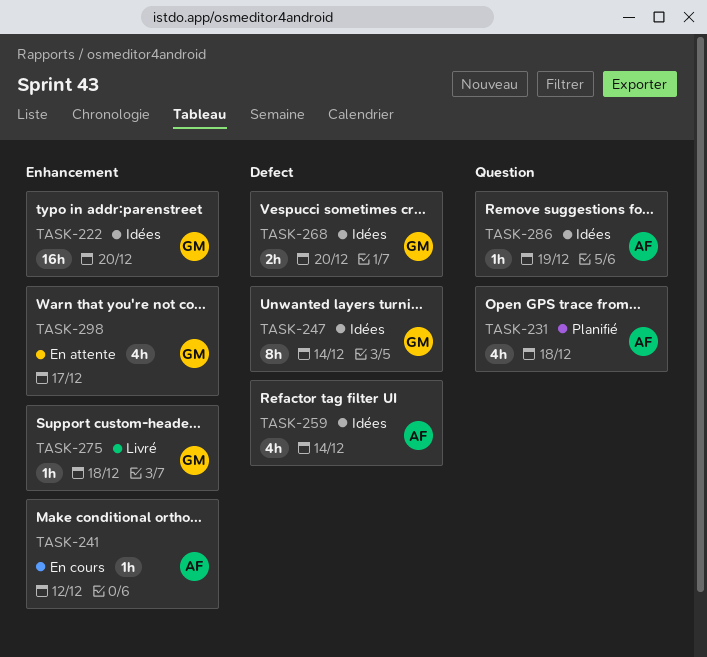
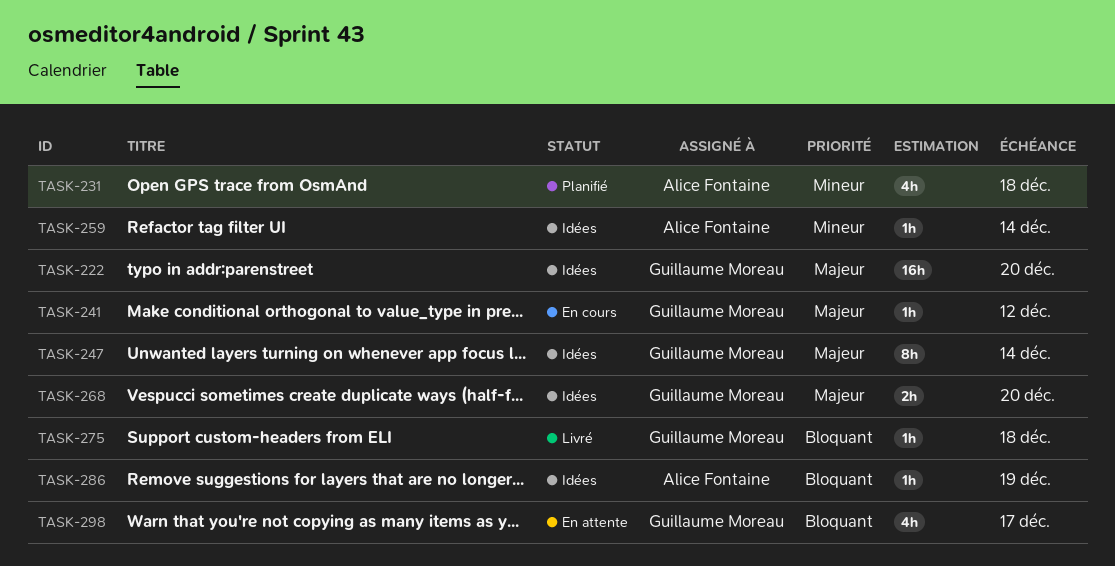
TASK-241, owner: Alice Fontaine -> Guillaume Moreau
TASK-259, estimate: 4h -> 1h

